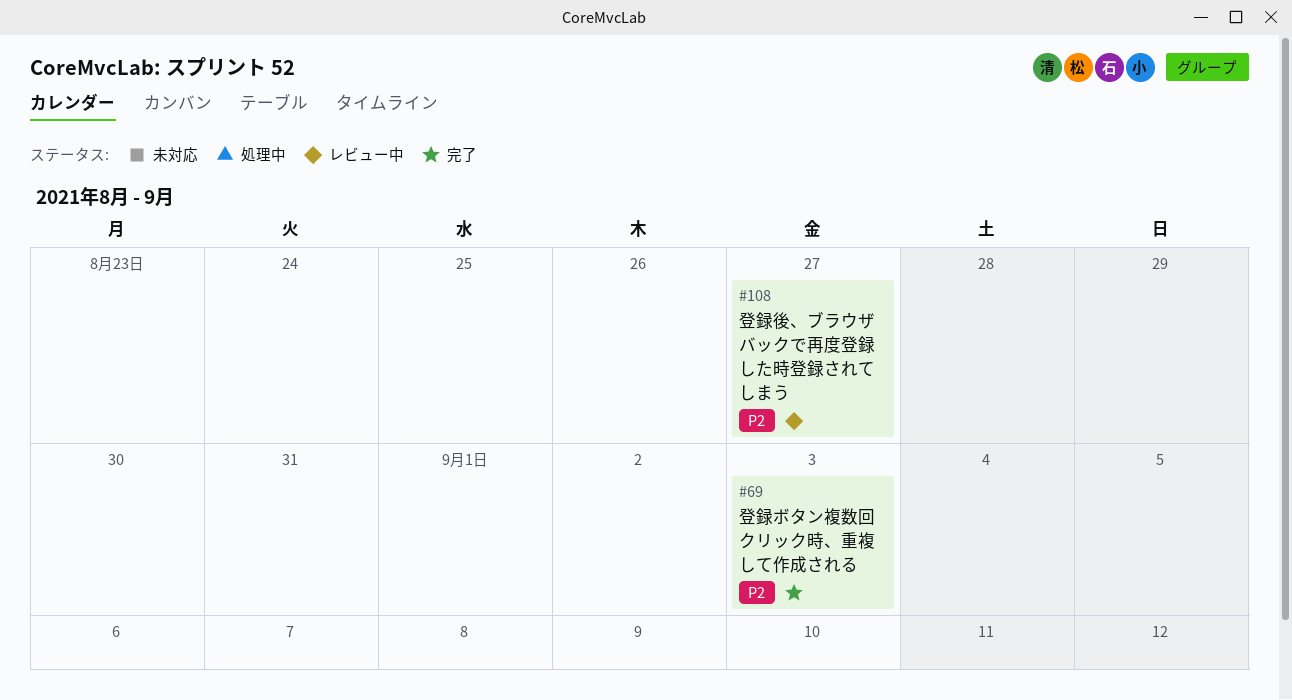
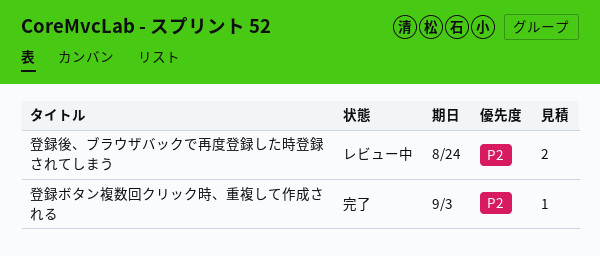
登録後、ブラウザバックで再度登録した時登録されてしまう, due: Aug 27 -> Aug 24

